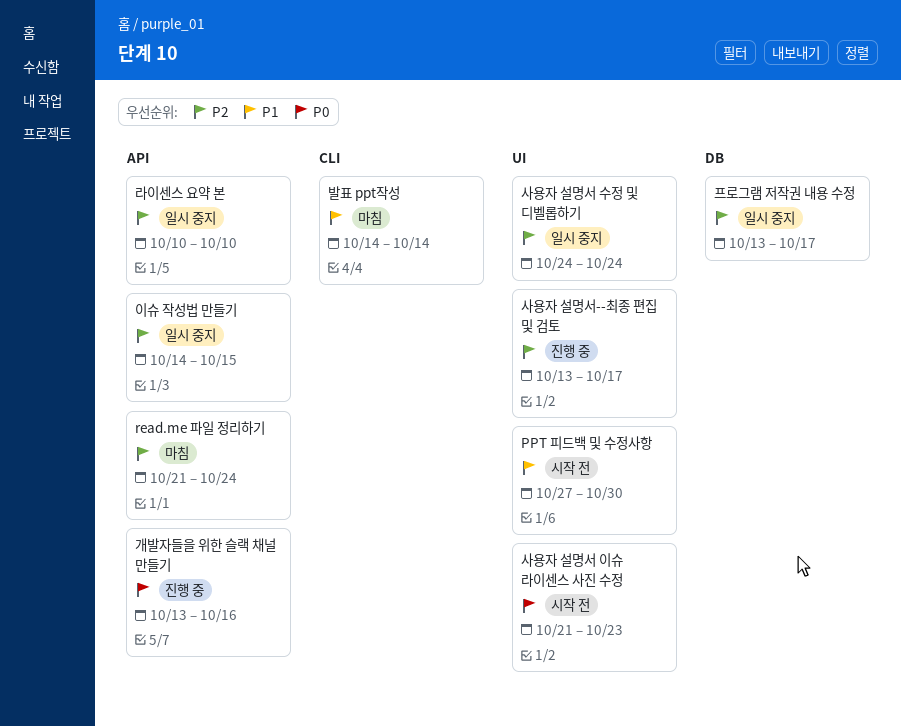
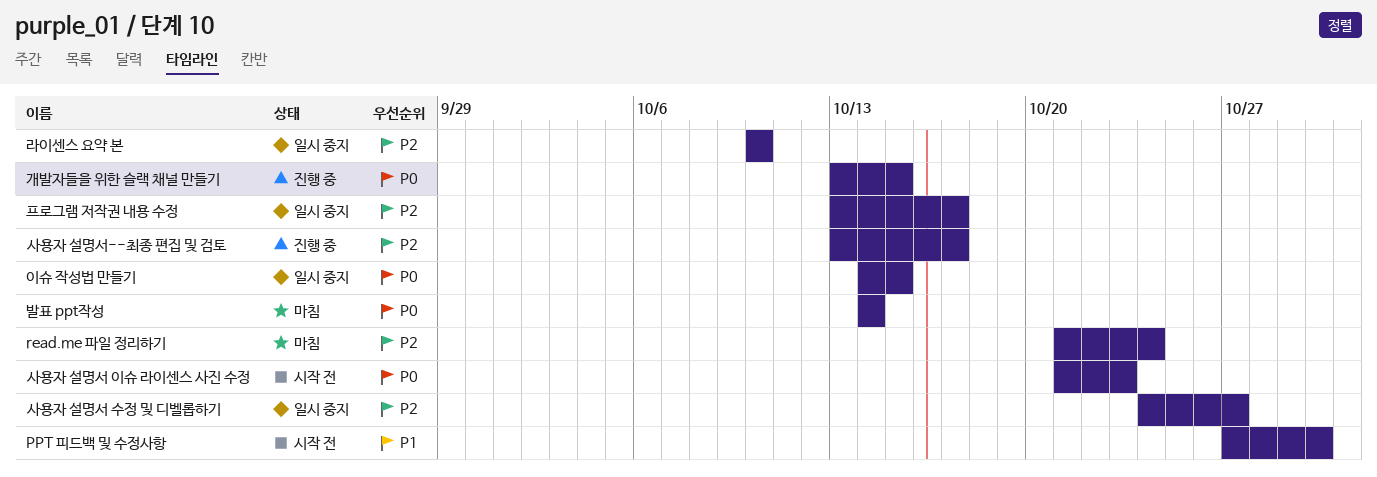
개발자들을 위한 슬랙 채널 만들기, due: Oct 16 -> Oct 15
발표 ppt작성, priority: P1 -> P0
사용자 설명서 수정 및 디벨롭하기, due: Oct 24 -> Oct 27
이슈 작성법 만들기, priority: P2 -> P0

